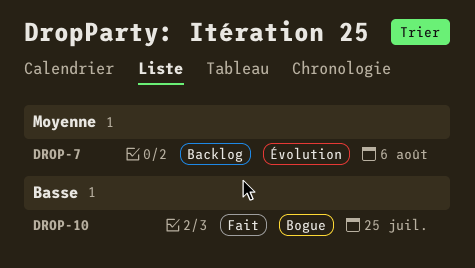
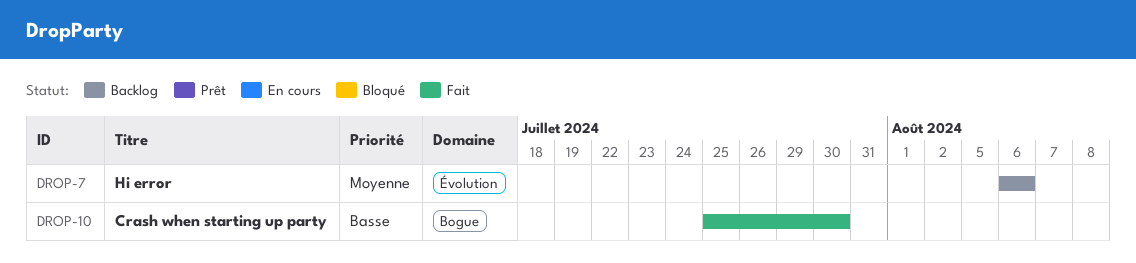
DROP-10, due: Jul 25 -> Jul 30

